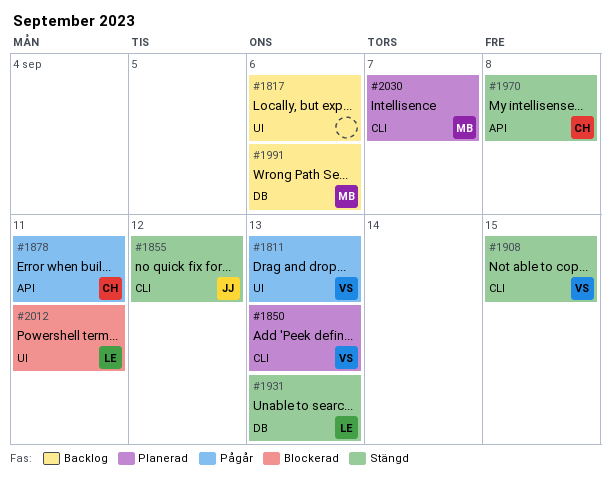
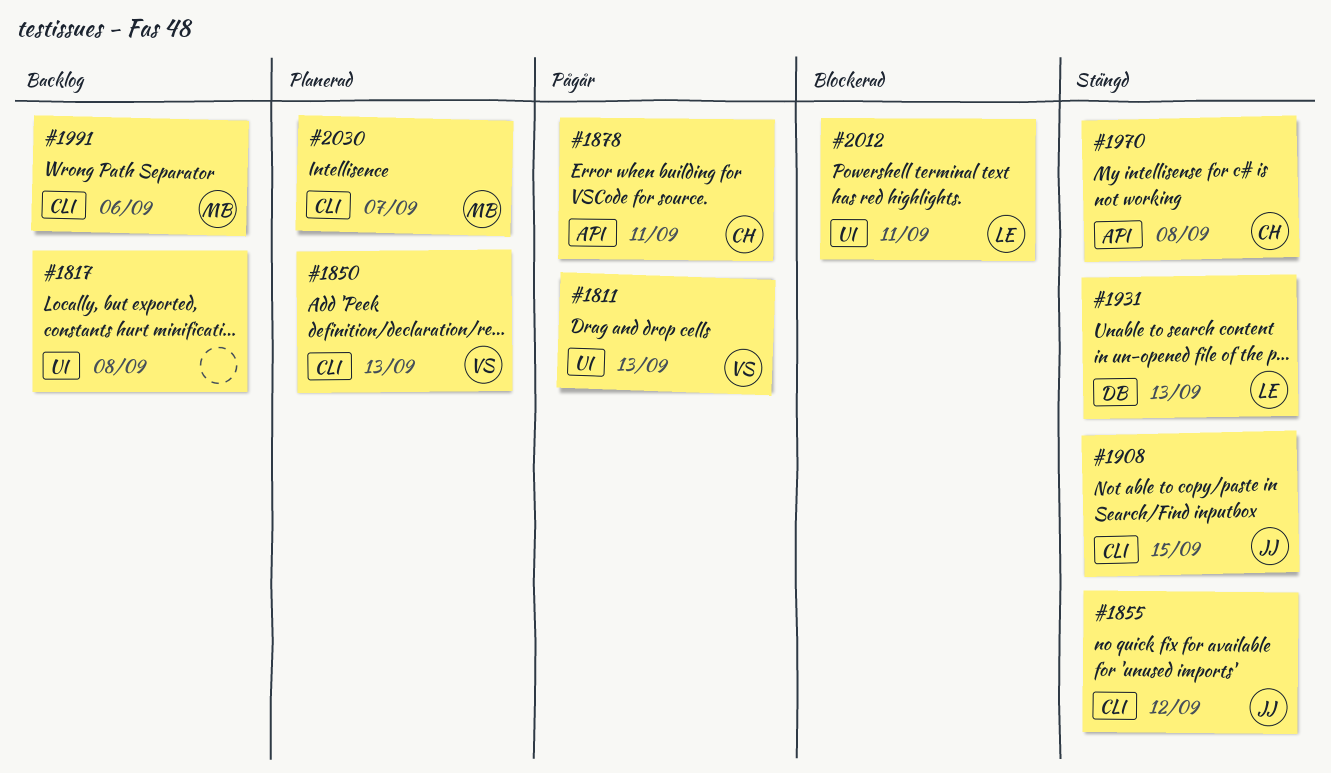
#1817, due: Sep 6 -> Sep 8
#1908, owner: VS -> JJ
#1991, label: DB -> CLI

